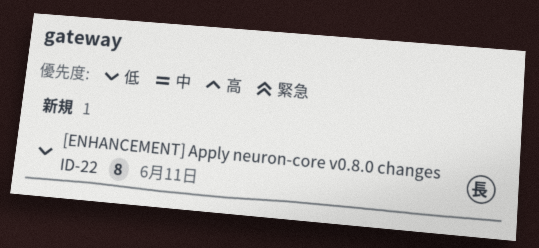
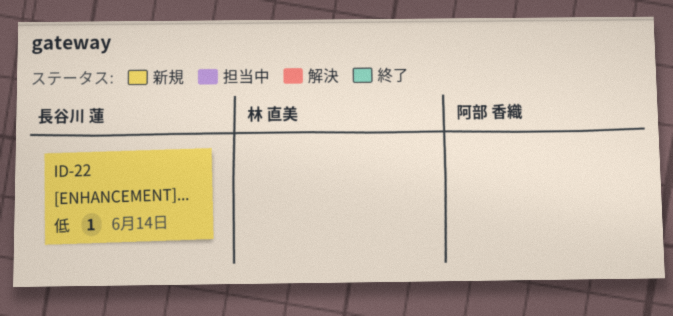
ID-22, estimate: 8 -> 1
ID-22, due: Jun 11 -> Jun 14

